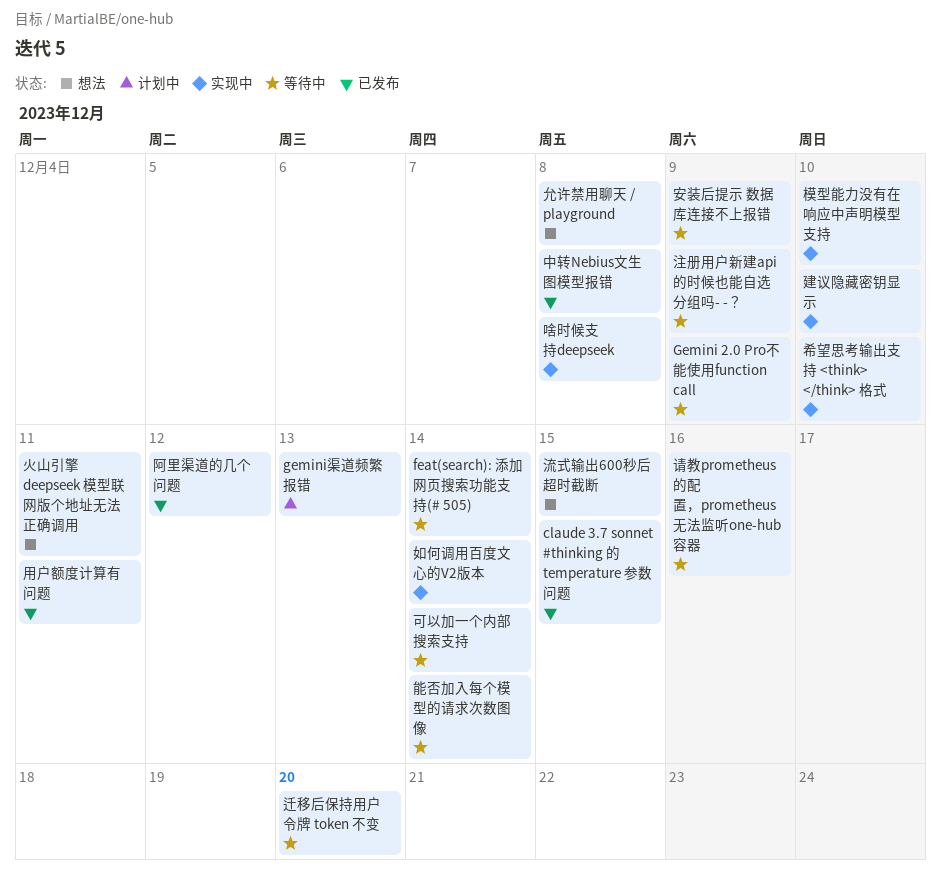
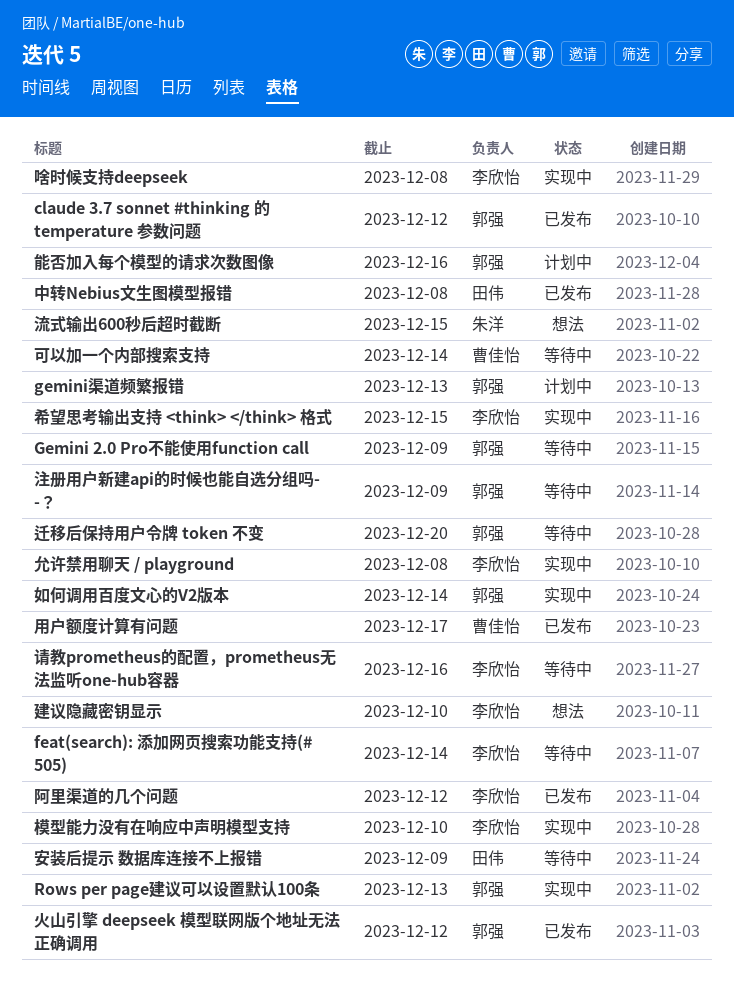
claude 3.7 sonnet #thinking 的 temperature 参数问题, due: Dec 15 -> Dec 12
Rows per page建议可以设置默认100条: none -> present
允许禁用聊天 / playground, status: 想法 -> 实现中
希望思考输出支持 <think> </think> 格式, due: Dec 10 -> Dec 15
建议隐藏密钥显示, status: 实现中 -> 想法
火山引擎 deepseek 模型联网版个地址无法正确调用, status: 想法 -> 已发布
火山引擎 deepseek 模型联网版个地址无法正确调用, due: Dec 11 -> Dec 12
用户额度计算有问题, due: Dec 11 -> Dec 17
能否加入每个模型的请求次数图像, status: 等待中 -> 计划中
能否加入每个模型的请求次数图像, due: Dec 14 -> Dec 16

